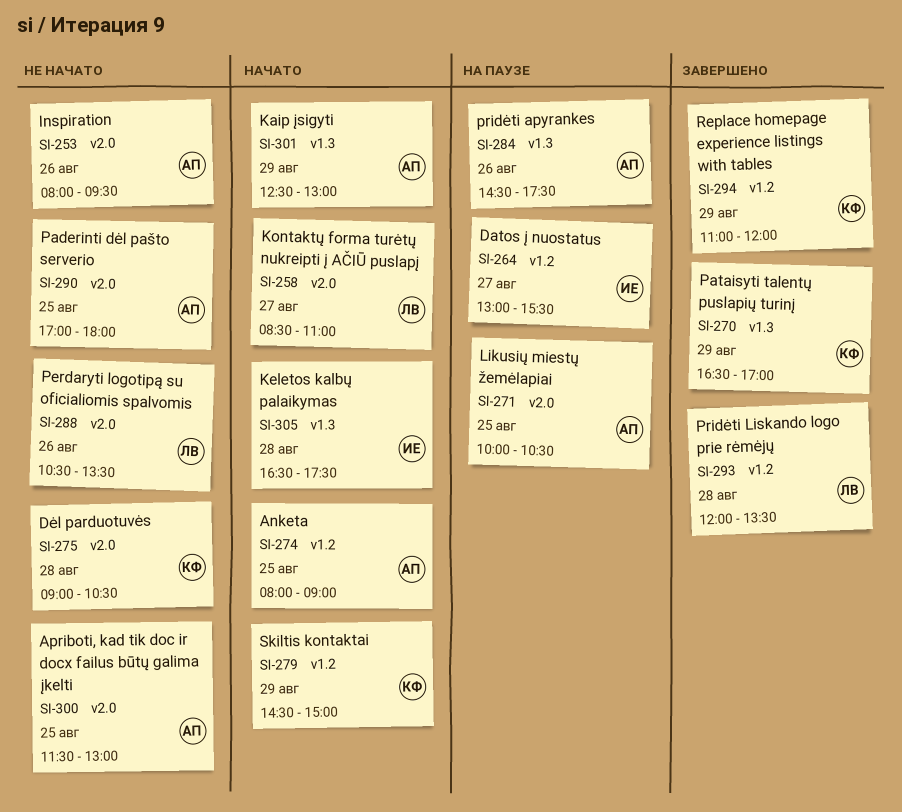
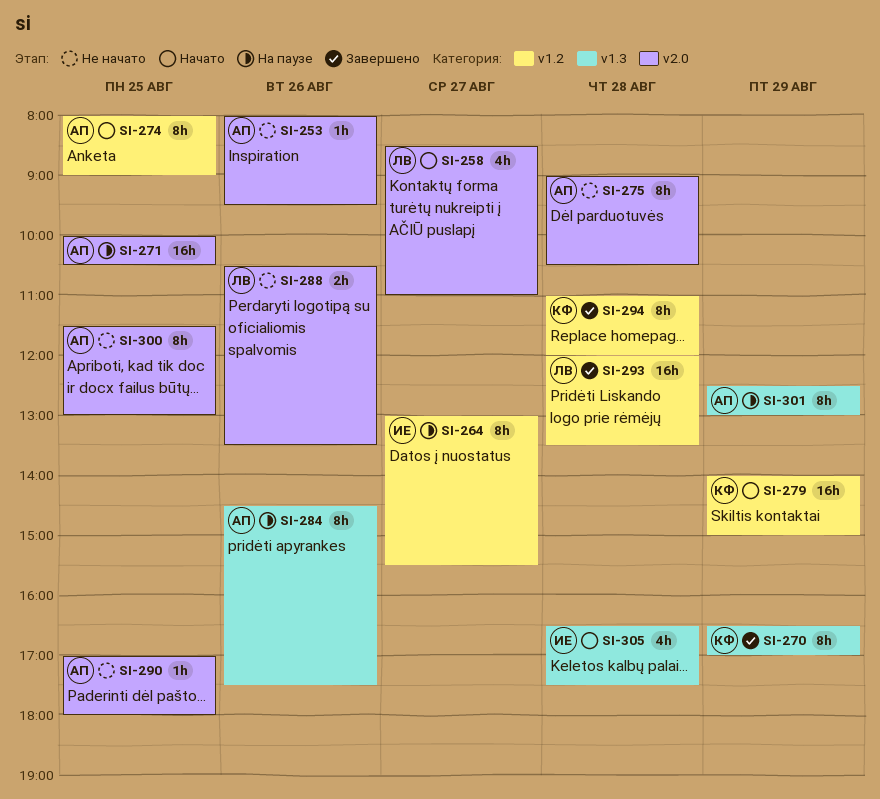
SI-275, owner: КФ -> АП
SI-279, begins: 14:30 -> 14:00
SI-294, day: Aug 29 -> Aug 28
SI-301, status: Начато -> На паузе

